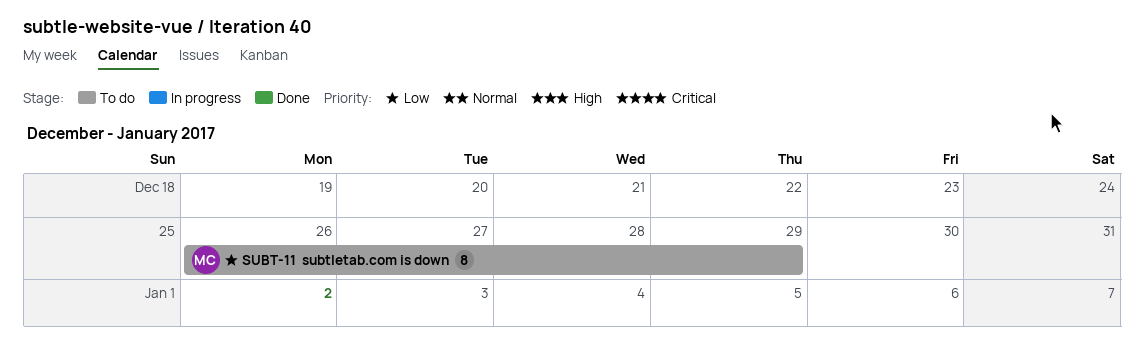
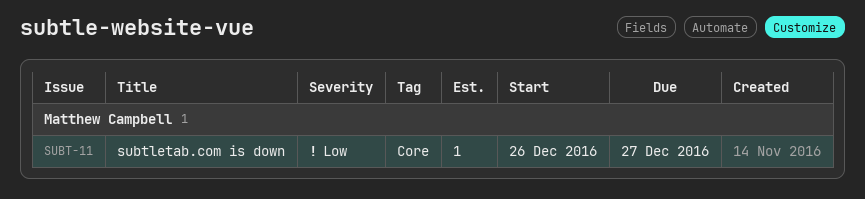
SUBT-11, estimate: 8 -> 1
SUBT-11, due: Dec 29 -> Dec 27

